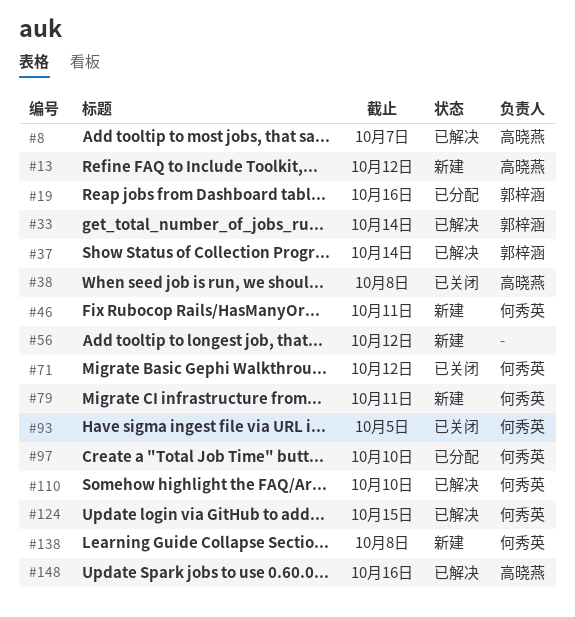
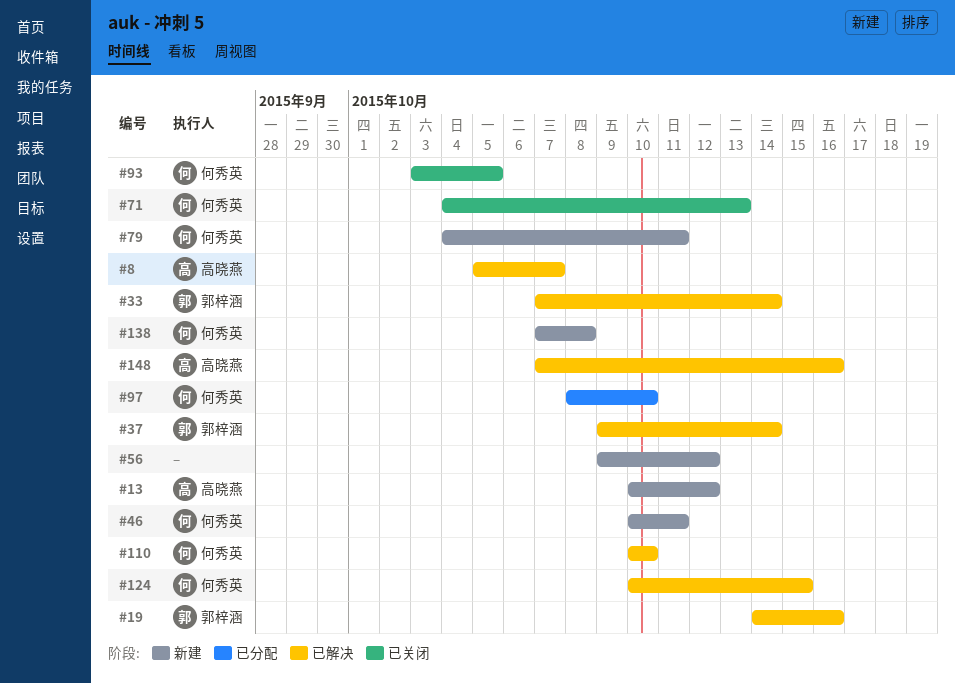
#19, status: 已分配 -> 已解决
#38: present -> none
#71, due: Oct 12 -> Oct 13

